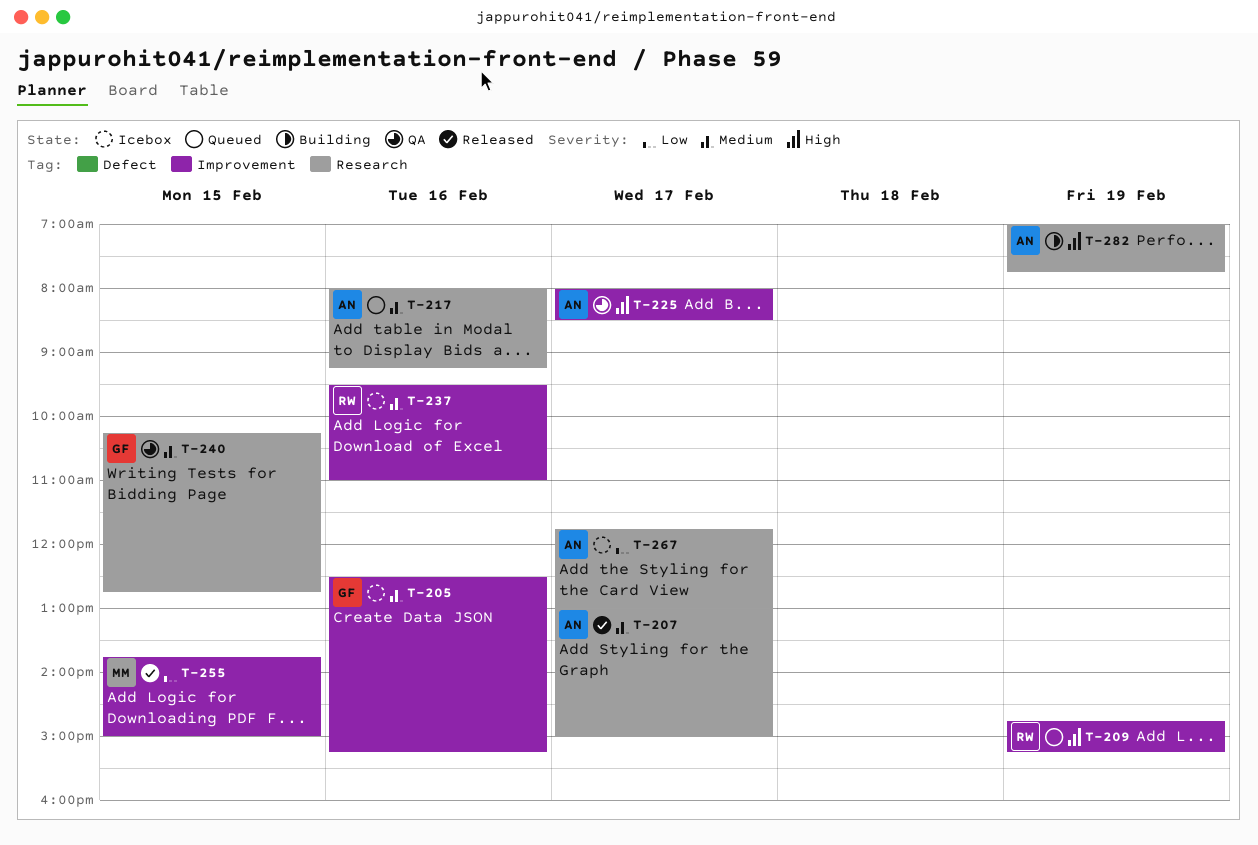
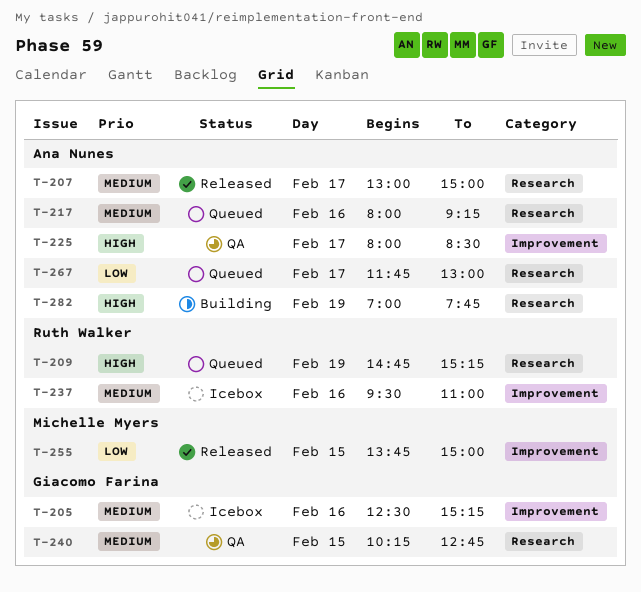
T-209, label: Improvement -> Research
T-267, status: Icebox -> Queued

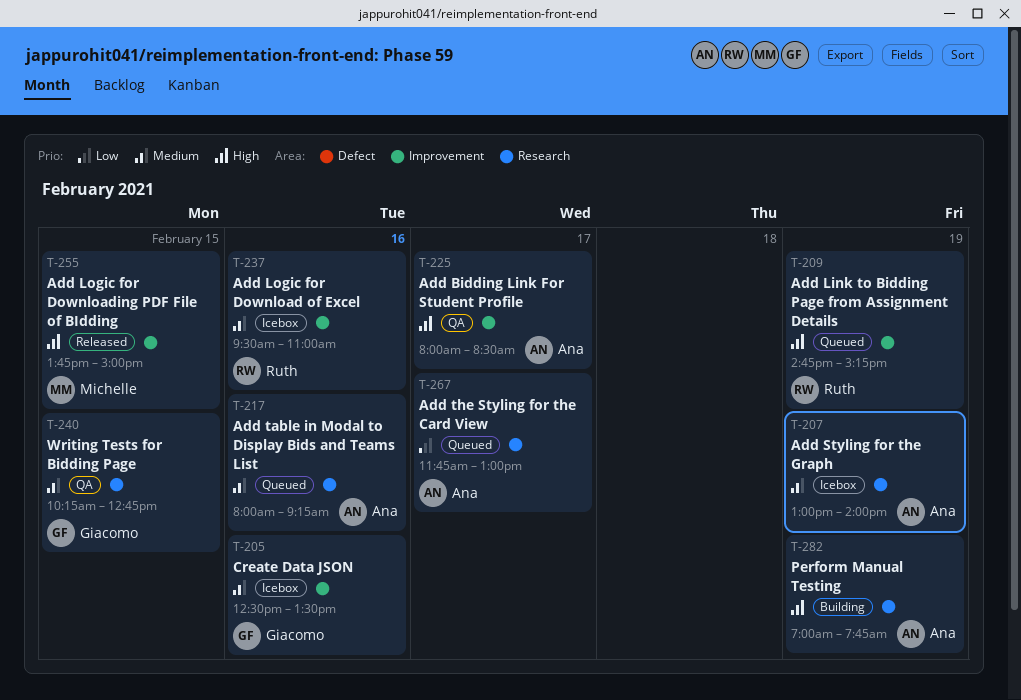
T-205, ends: 15:15 -> 13:30
T-207, status: Released -> Icebox
T-207, day: Feb 17 -> Feb 19
T-207, ends: 15:00 -> 14:00
T-209, label: Research -> Improvement
T-255, priority: Low -> High

